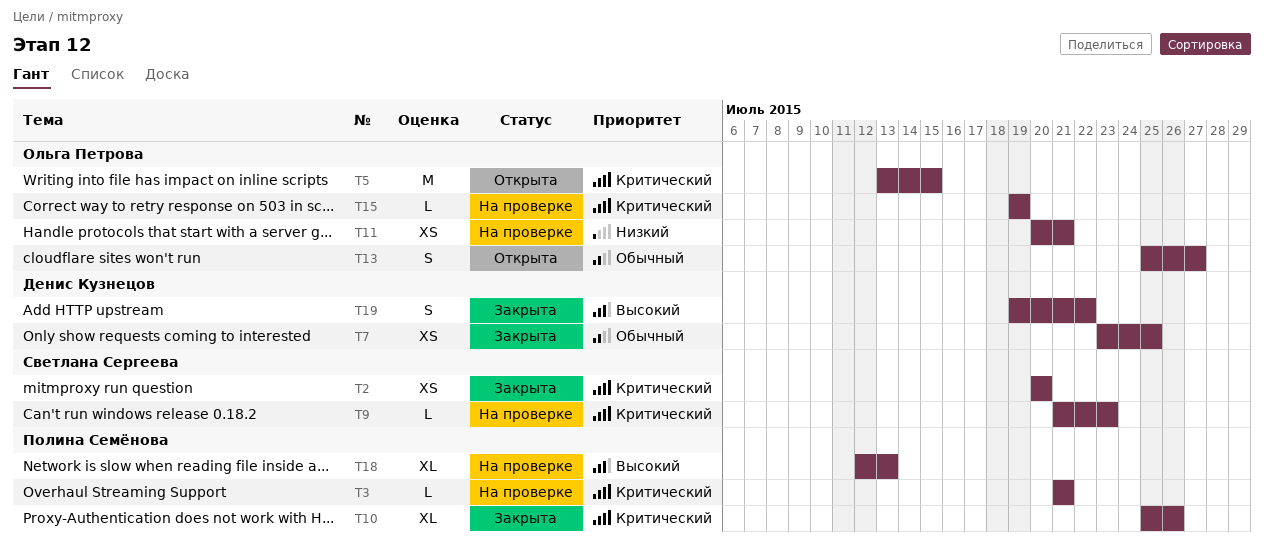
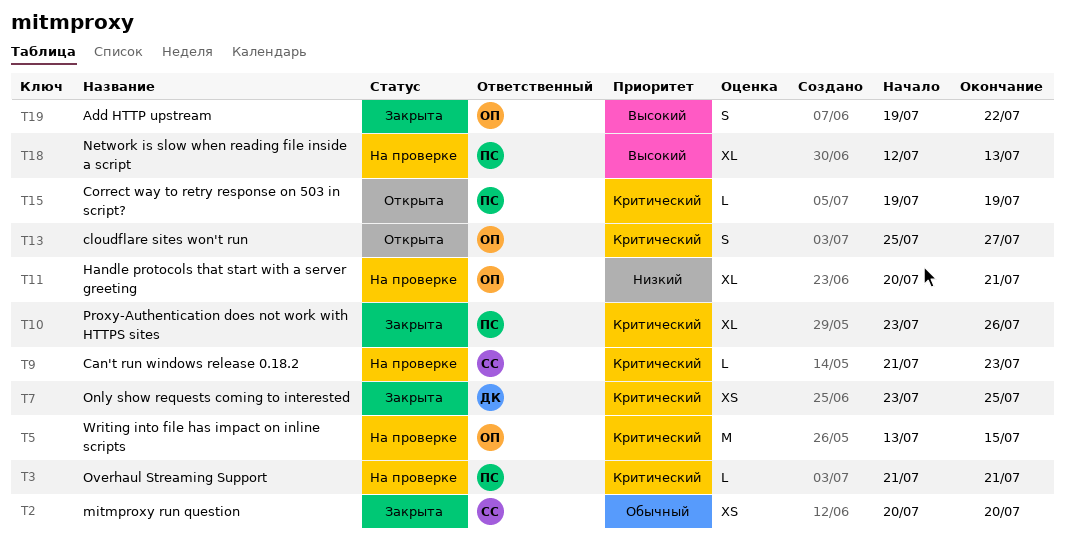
T2, priority: Критический -> Обычный
T5, status: Открыта -> На проверке
T7, priority: Обычный -> Критический
T10, start: Jul 25 -> Jul 23
T11, estimate: XS -> XL
T13, priority: Обычный -> Критический
T15, status: На проверке -> Открыта
T15, owner: Ольга Петрова -> Полина Семёнова
T19, owner: Денис Кузнецов -> Ольга Петрова

